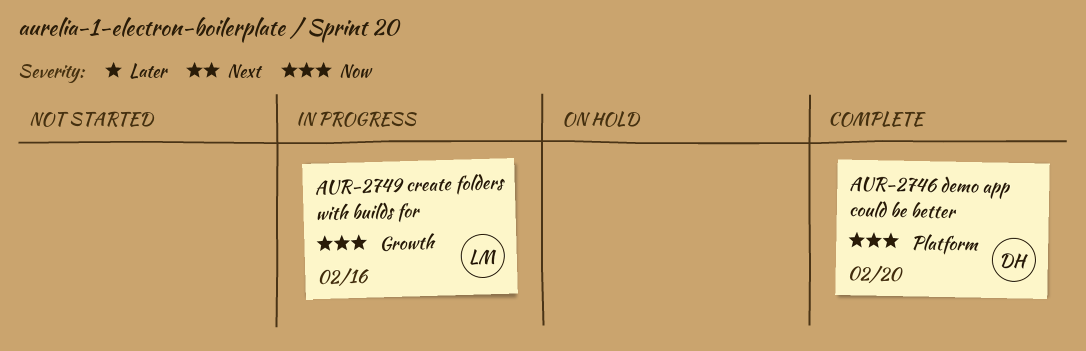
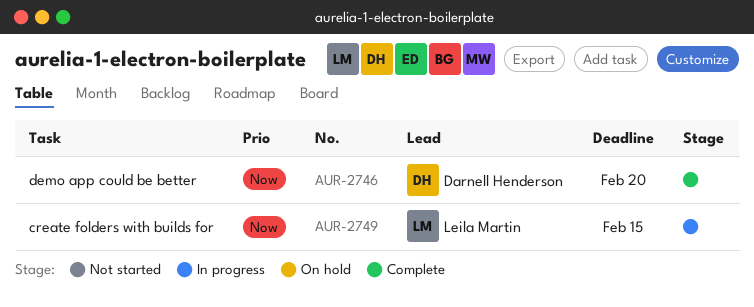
AUR-2749, due: Feb 16 -> Feb 15

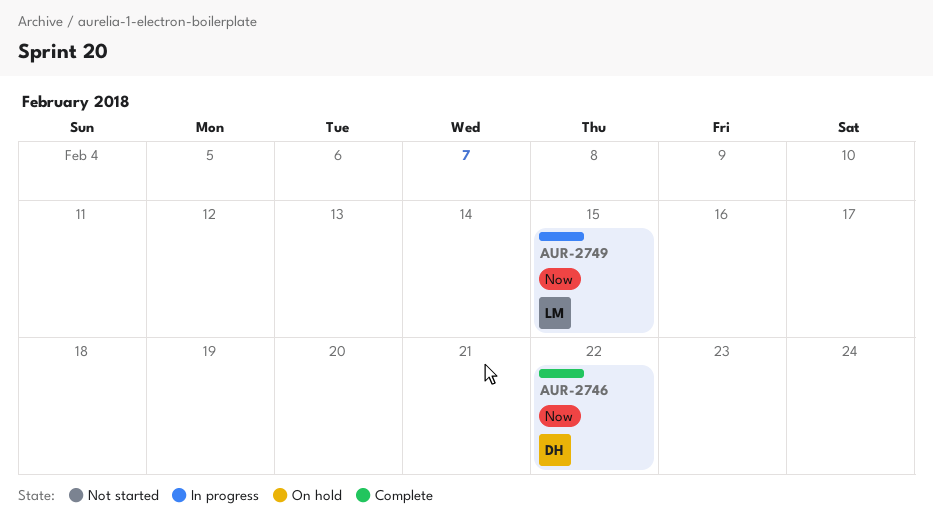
AUR-2746, due: Feb 20 -> Feb 22

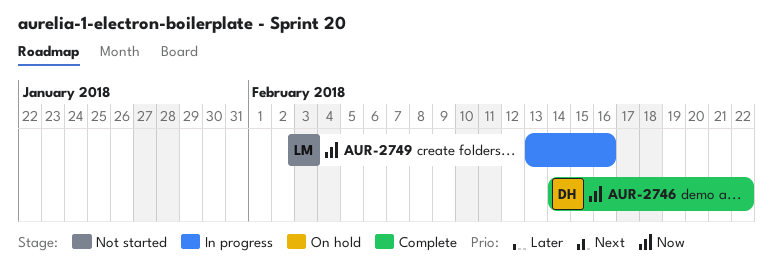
AUR-2749, due: Feb 15 -> Feb 16

